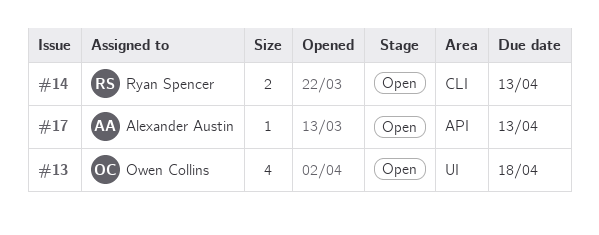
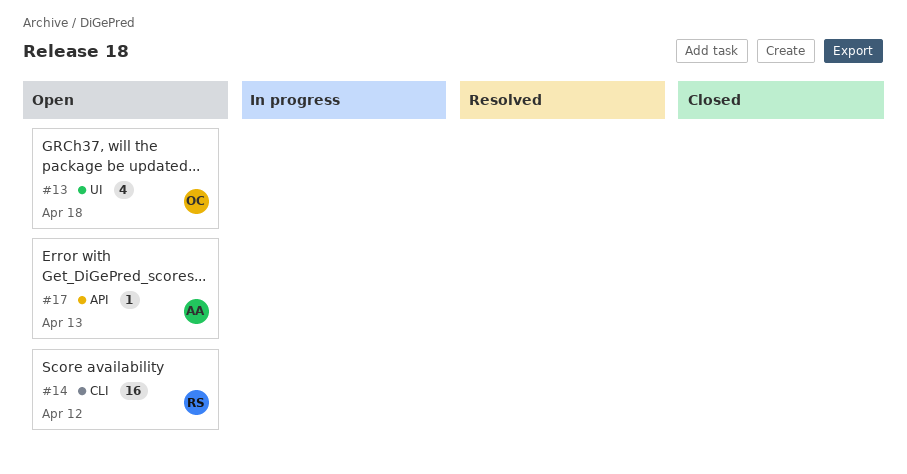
#14, estimate: 2 -> 16
#14, due: Apr 13 -> Apr 12

